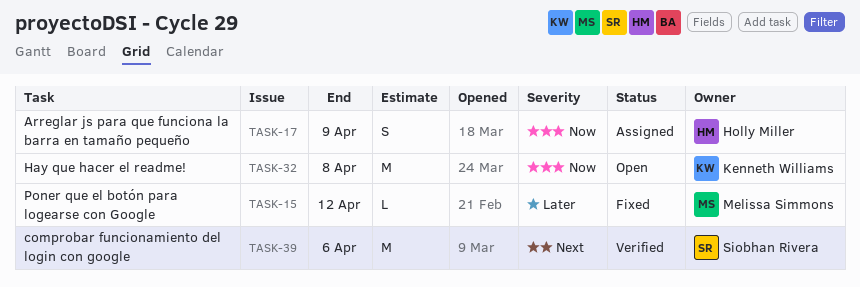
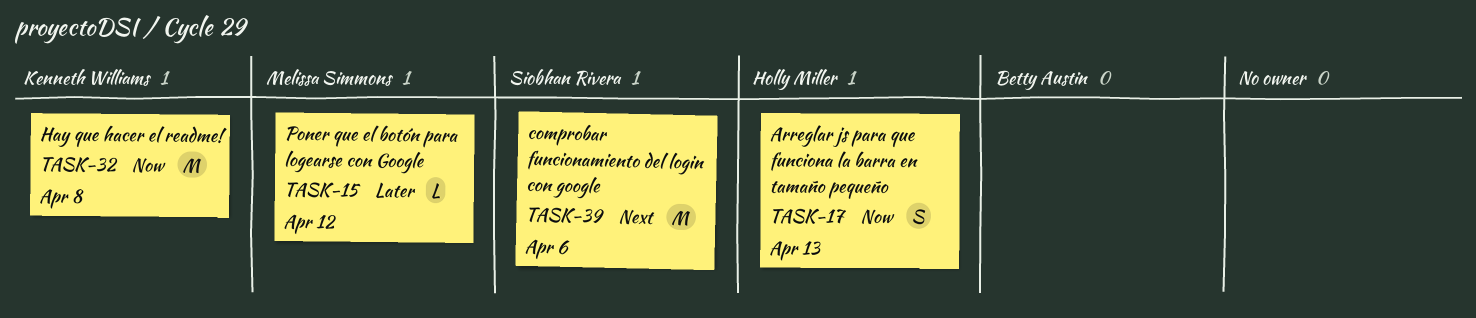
TASK-17, due: Apr 9 -> Apr 13

